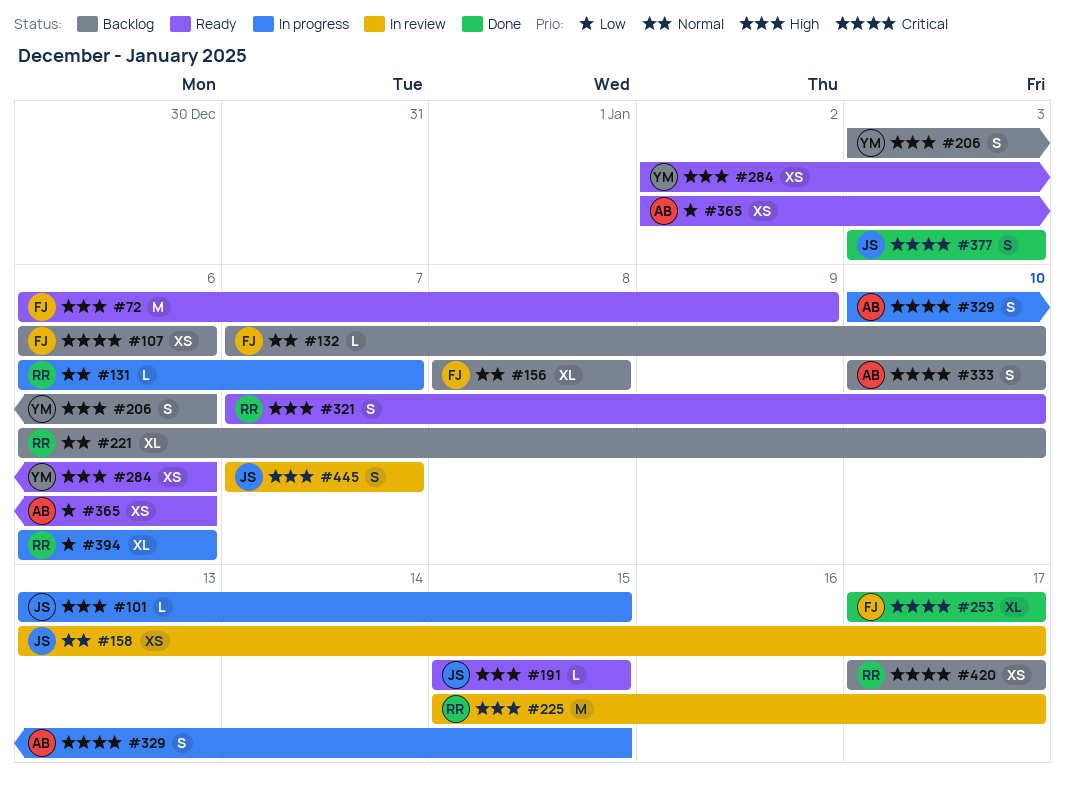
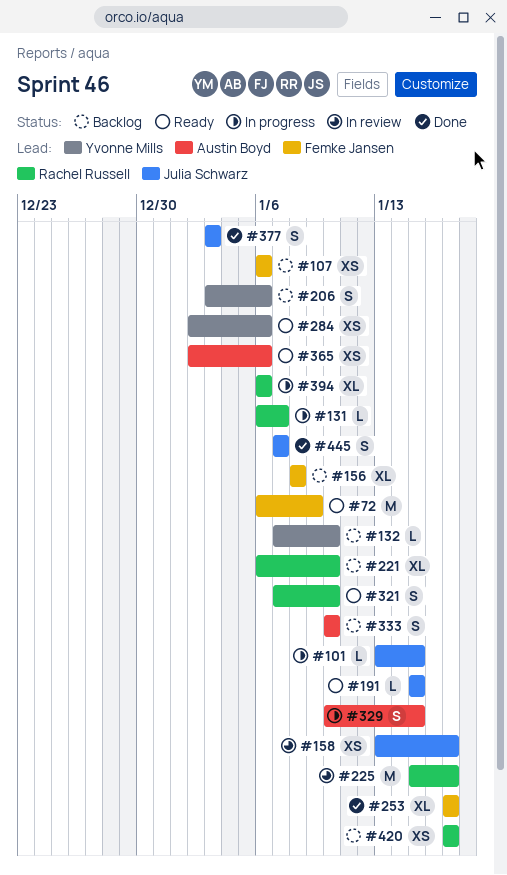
#132, owner: Femke Jansen -> Yvonne Mills
#445, status: In review -> Done

